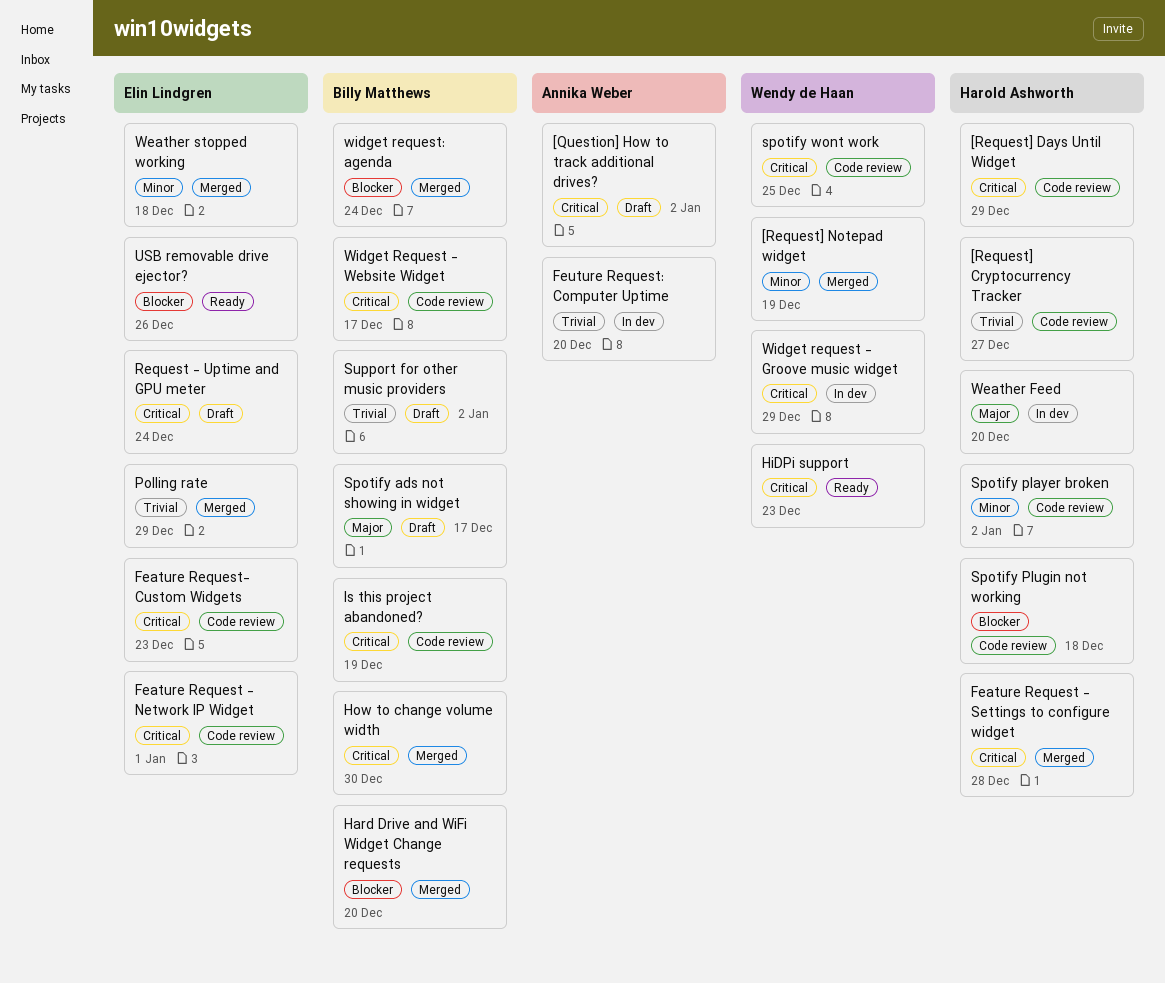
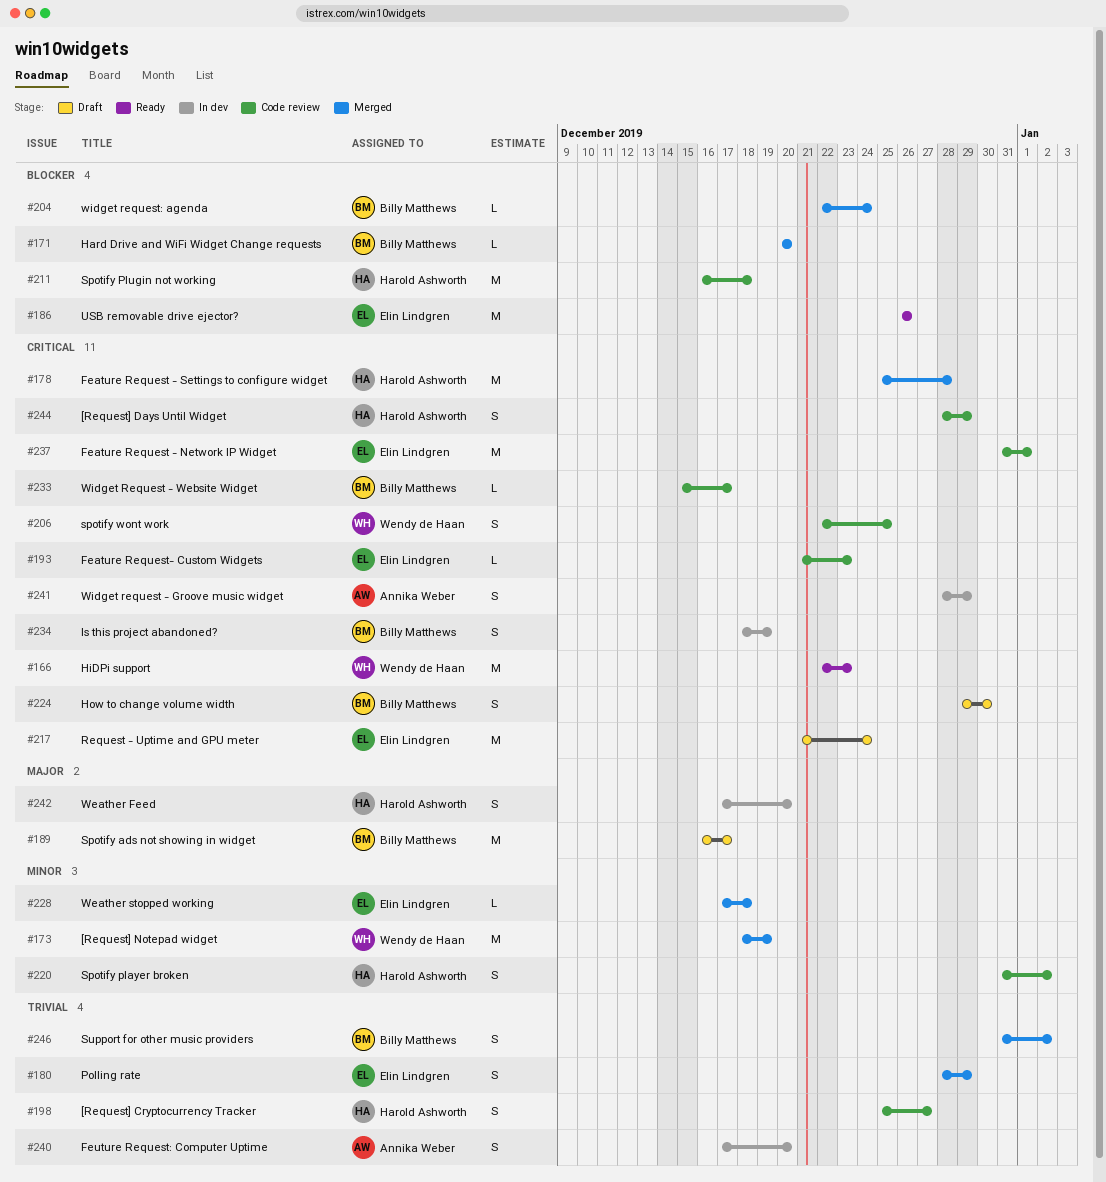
[Question] How to track additional drives?: present -> none
How to change volume width, status: Merged -> Draft
Is this project abandoned?, status: Code review -> In dev
Support for other music providers, status: Draft -> Merged
Widget request - Groove music widget, owner: Wendy de Haan -> Annika Weber

